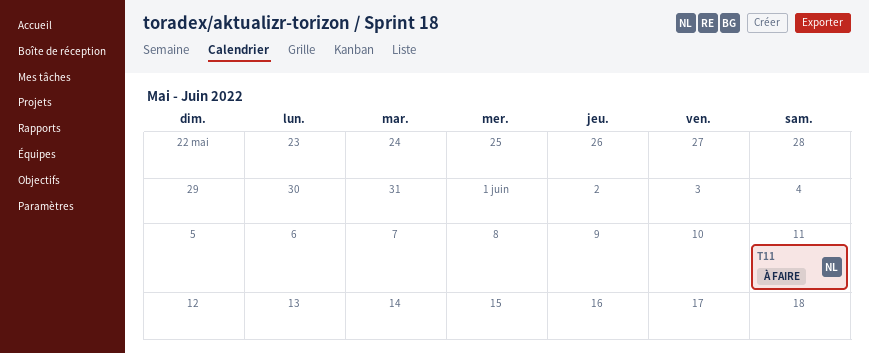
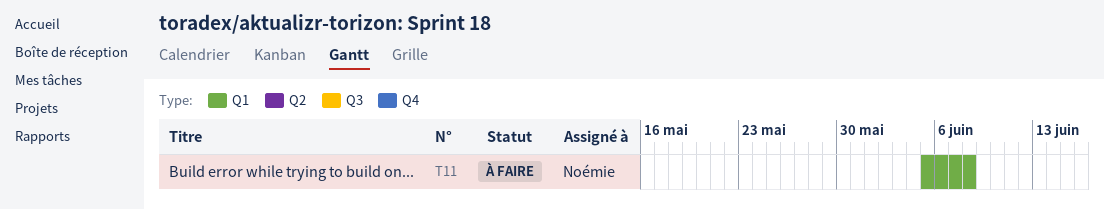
T11, due: Jun 11 -> Jun 8

